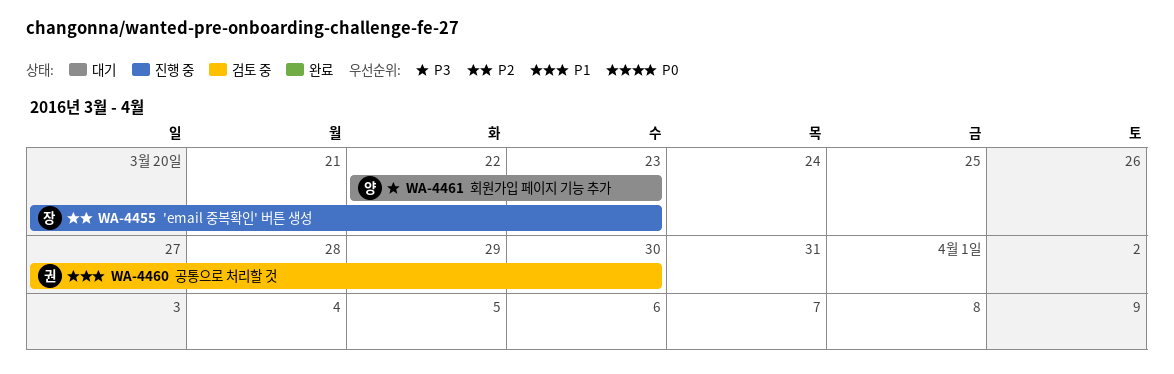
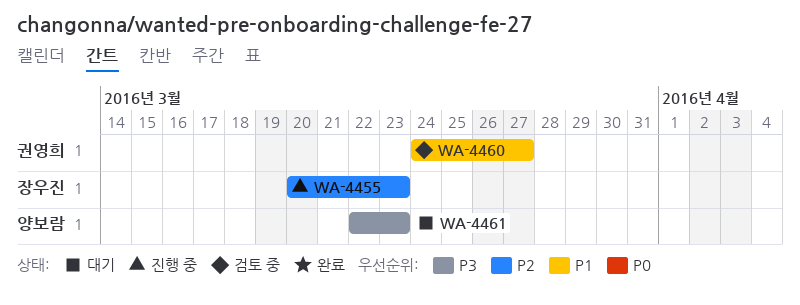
WA-4460, start: Mar 27 -> Mar 24
WA-4460, due: Mar 30 -> Mar 27

